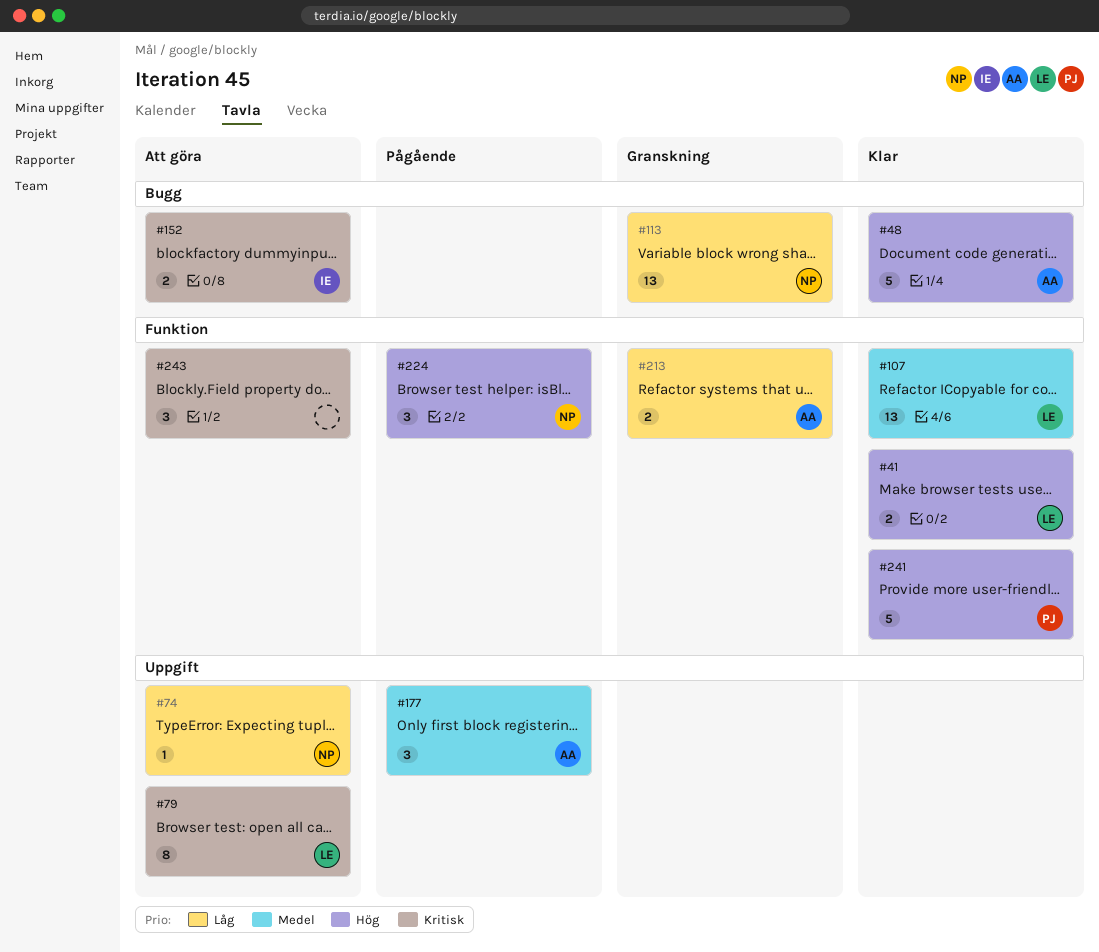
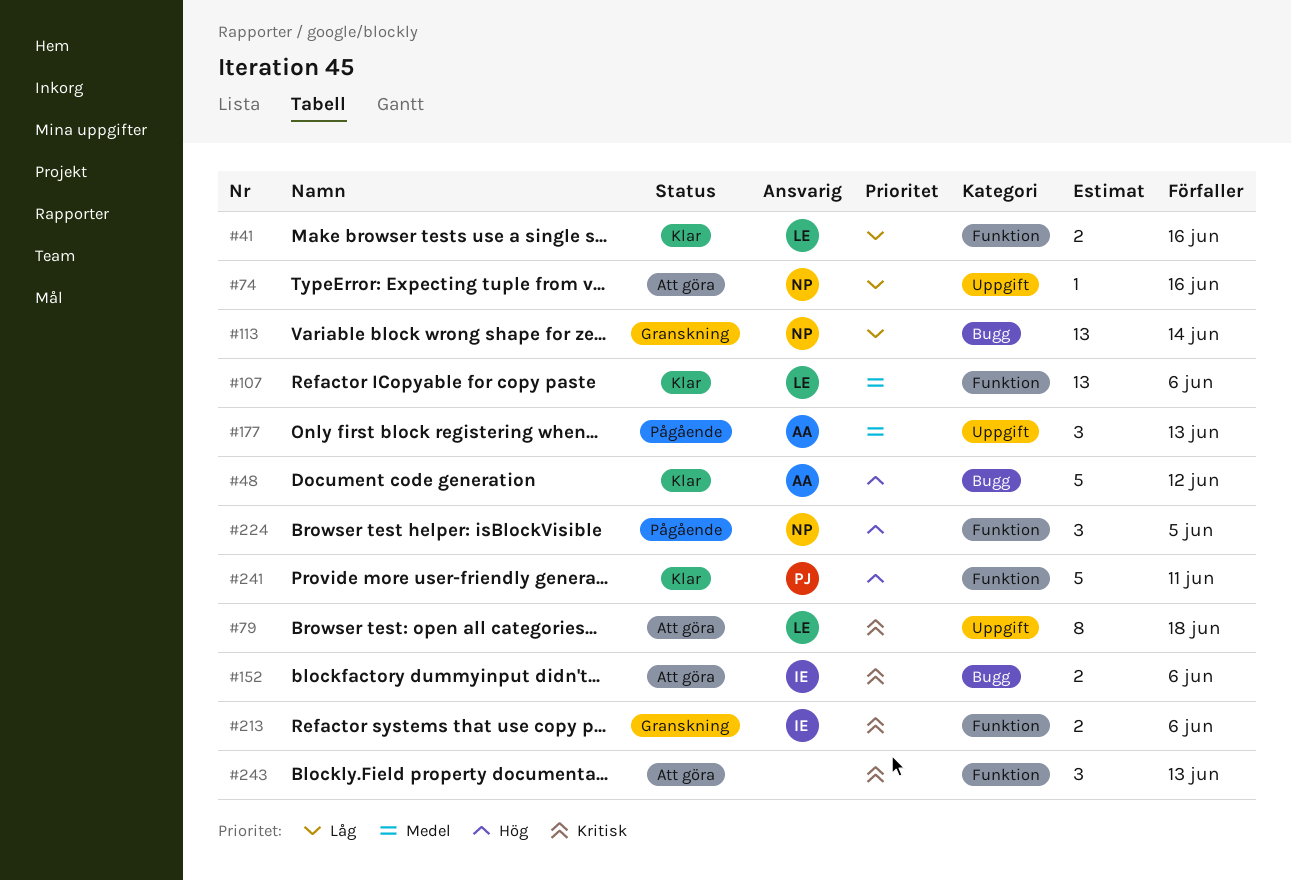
#41, priority: Hög -> Låg
#213, owner: AA -> IE
#213, priority: Låg -> Kritisk

